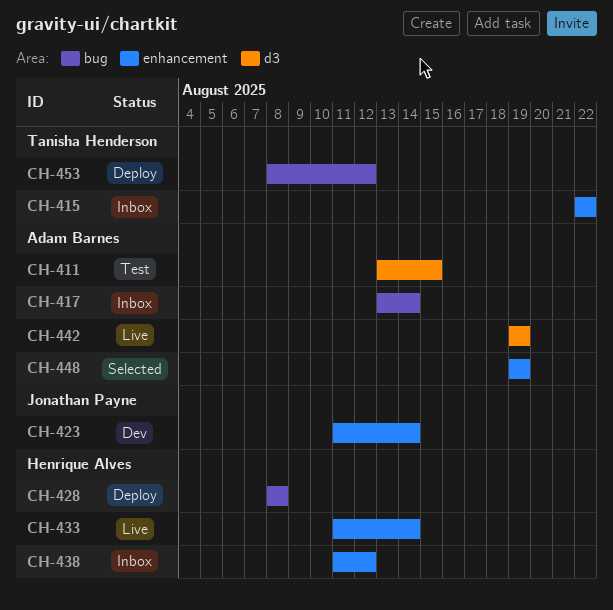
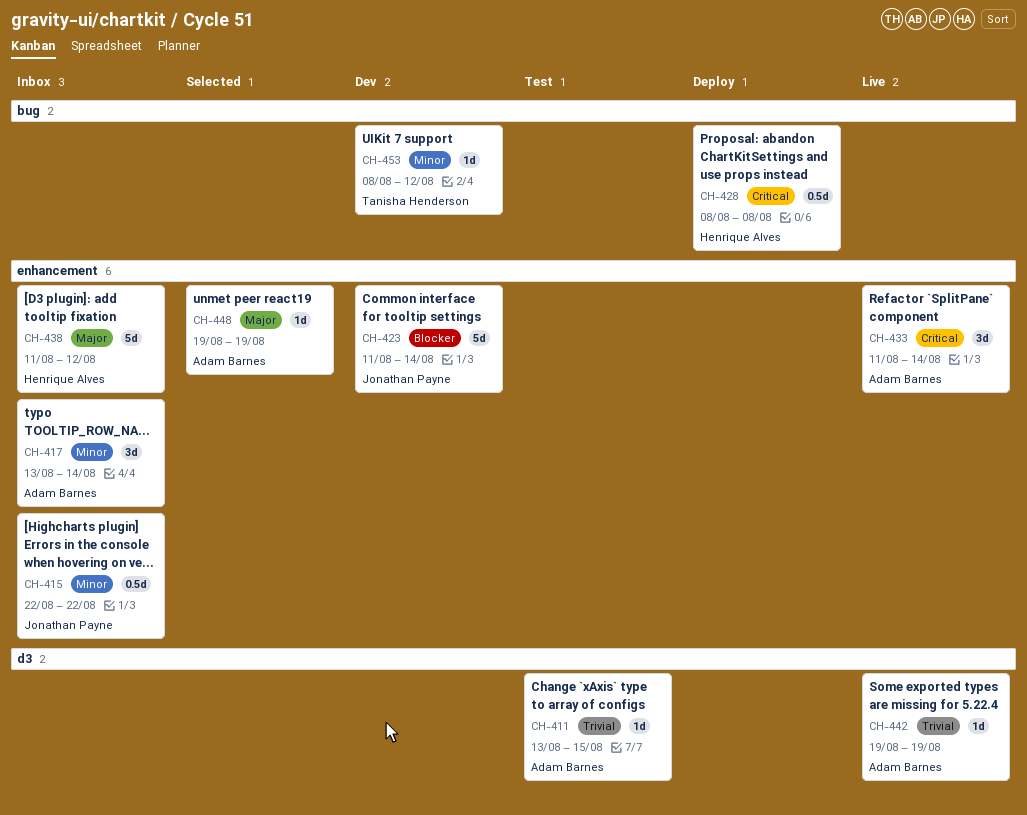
CH-415, owner: Tanisha Henderson -> Jonathan Payne
CH-417, label: bug -> enhancement
CH-433, owner: Henrique Alves -> Adam Barnes
CH-453, status: Deploy -> Dev

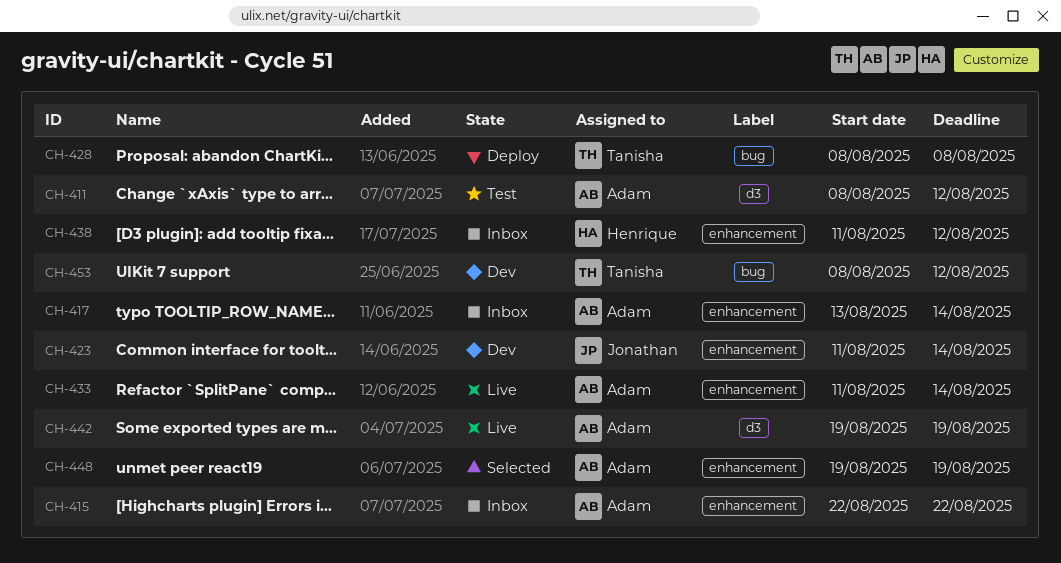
CH-411, start: Aug 13 -> Aug 8
CH-411, due: Aug 15 -> Aug 12
CH-415, owner: Jonathan Payne -> Adam Barnes
CH-428, owner: Henrique Alves -> Tanisha Henderson

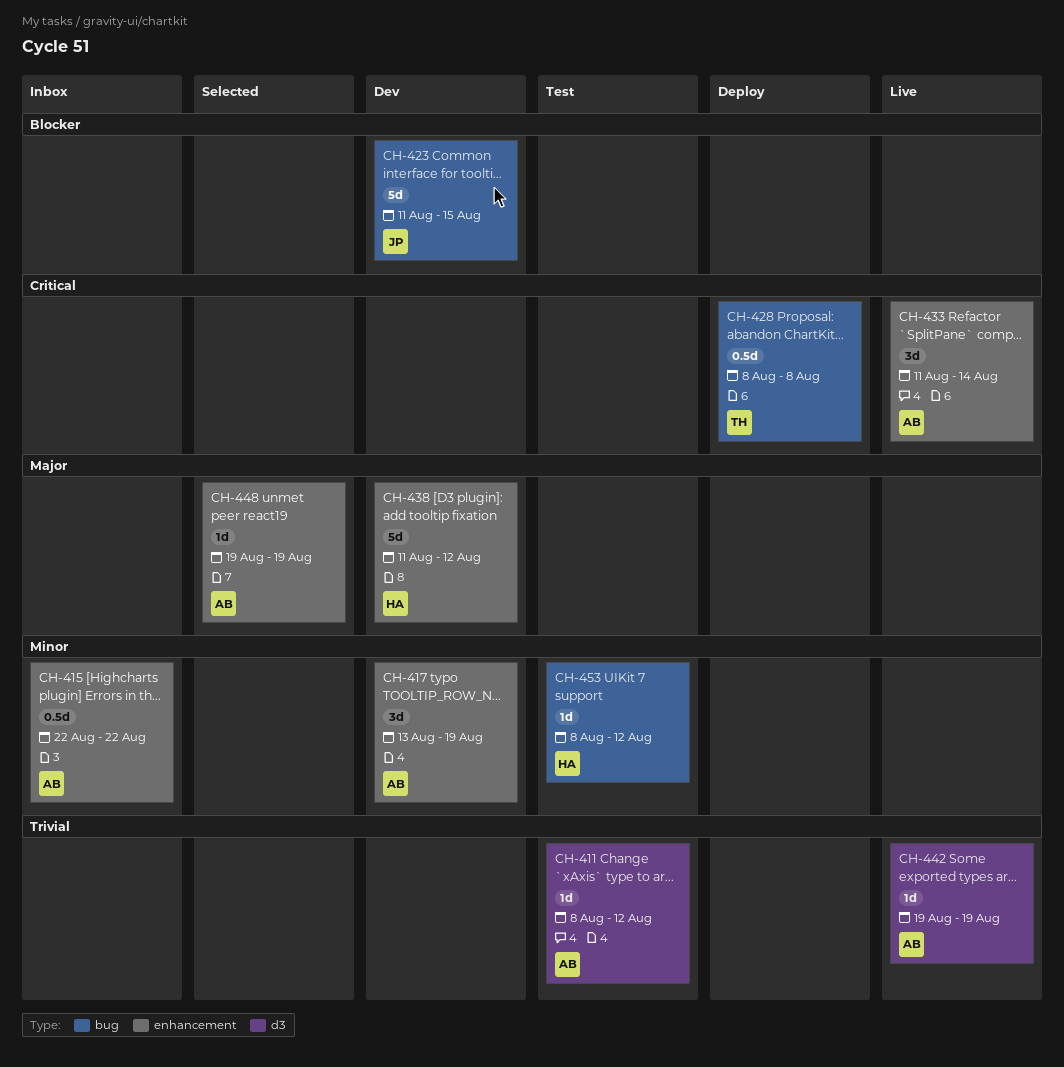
CH-417, status: Inbox -> Dev
CH-417, due: Aug 14 -> Aug 19
CH-423, label: enhancement -> bug
CH-423, due: Aug 14 -> Aug 15
CH-438, status: Inbox -> Dev
CH-453, status: Dev -> Test
CH-453, owner: Tanisha -> Henrique

